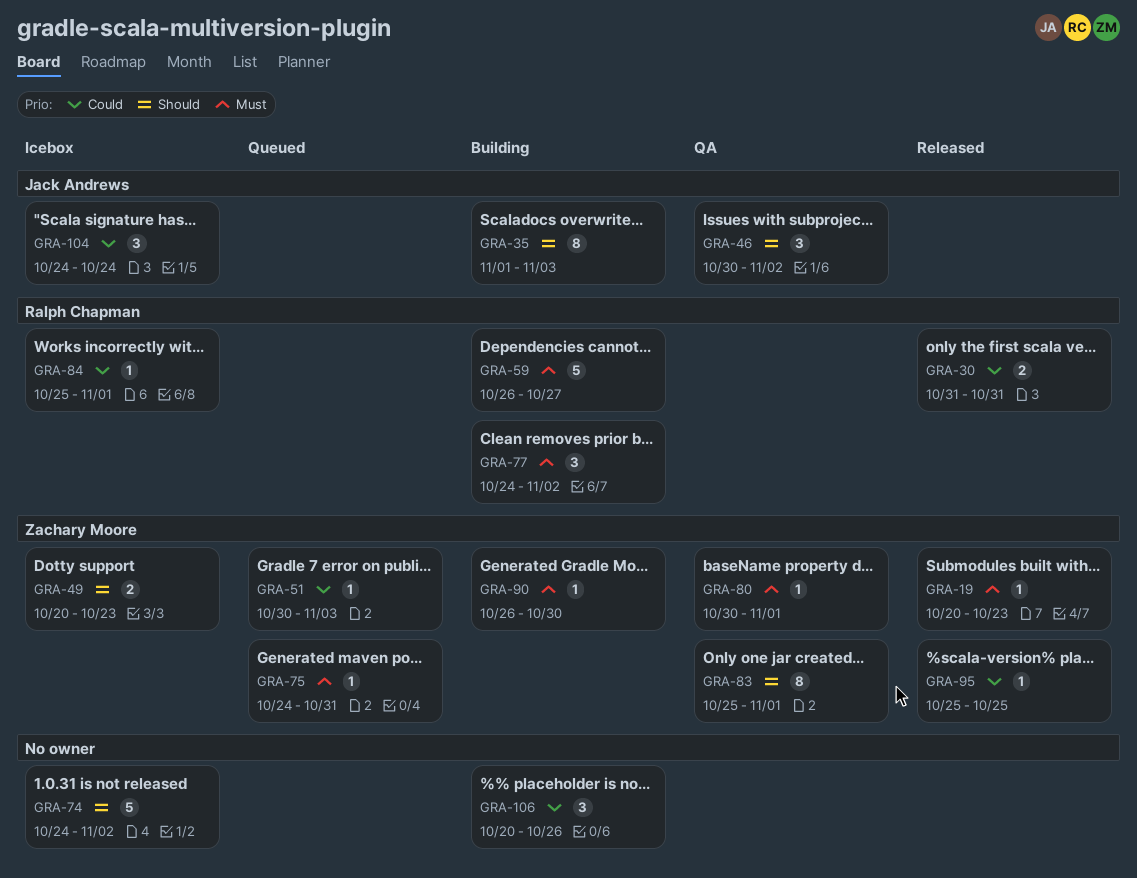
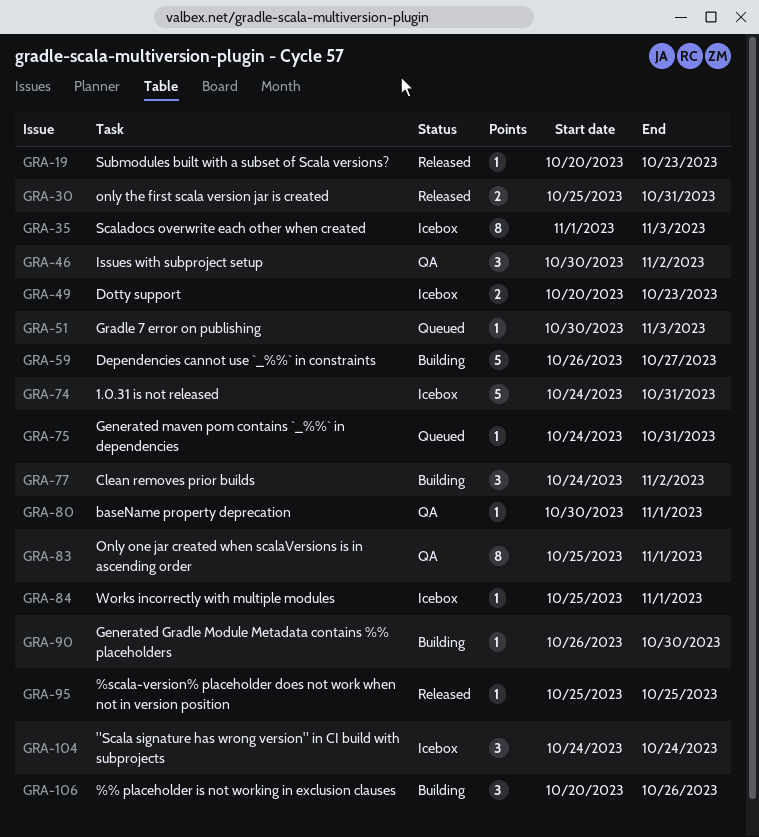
GRA-30, start: Oct 31 -> Oct 25
GRA-35, status: Building -> Icebox
GRA-74, due: Nov 2 -> Oct 31

